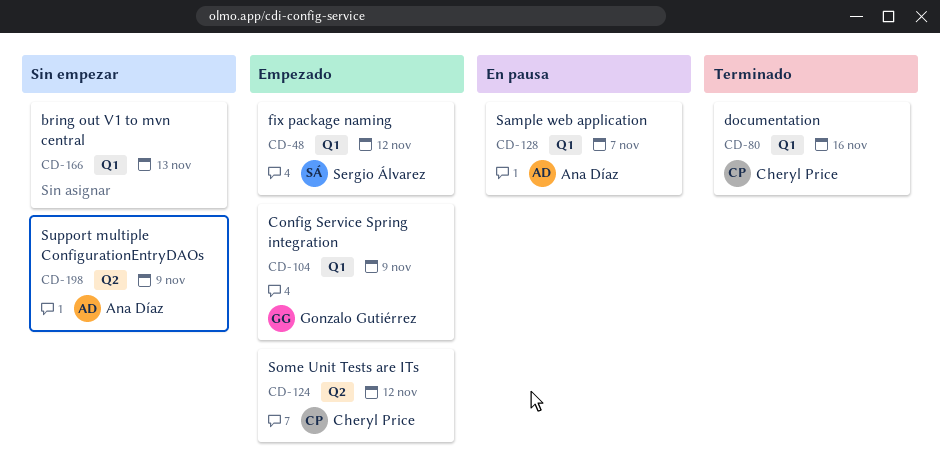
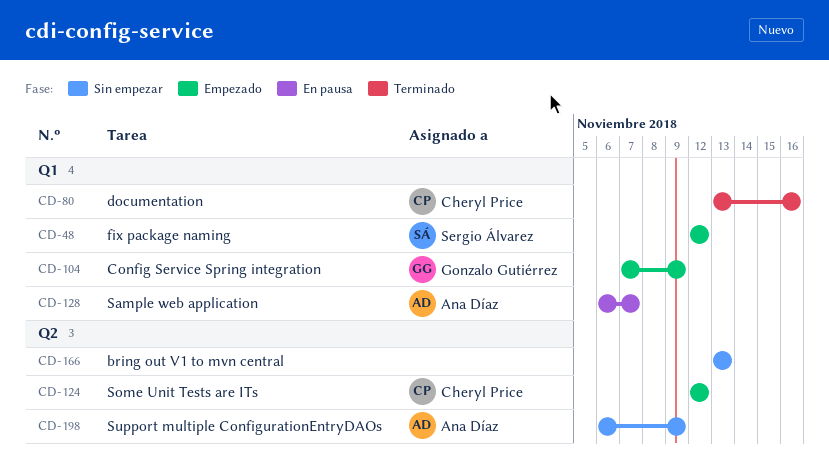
CD-166, label: Q1 -> Q2

